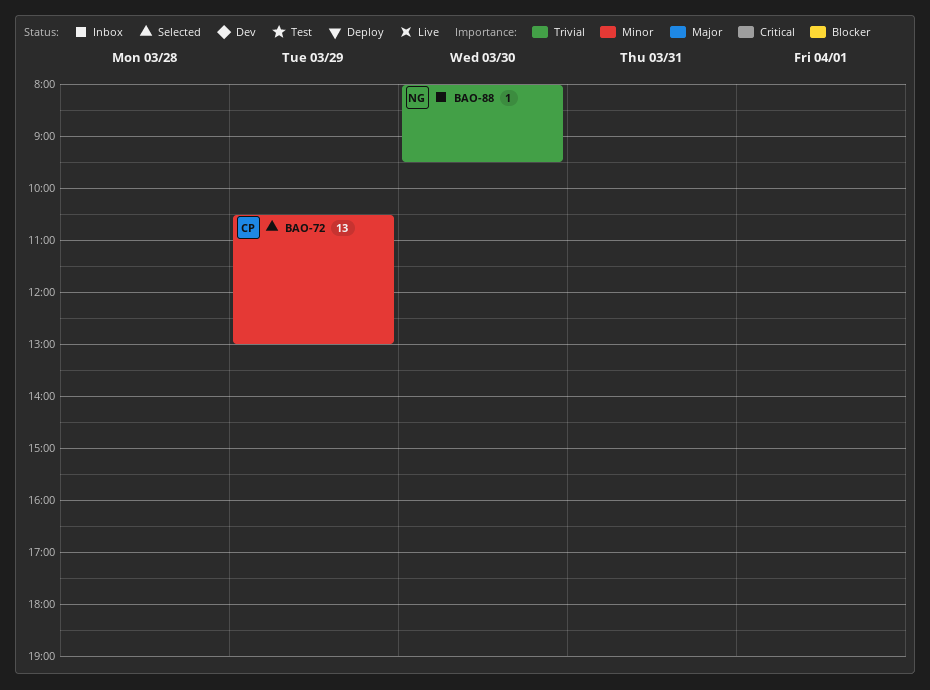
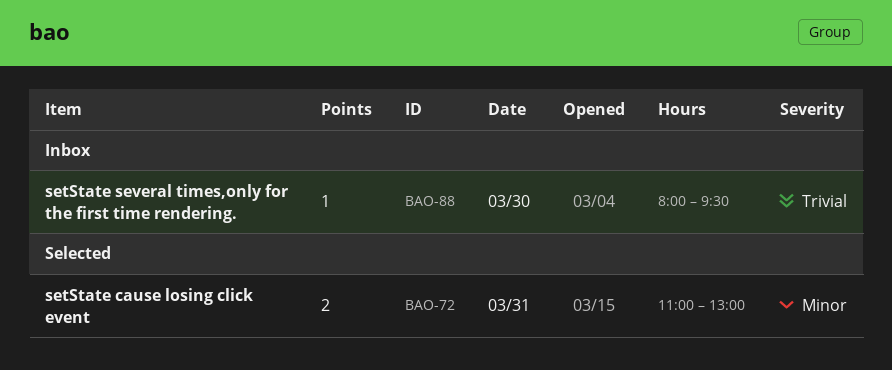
BAO-72, estimate: 13 -> 2
BAO-72, day: Mar 29 -> Mar 31
BAO-72, begins: 10:30 -> 11:00

